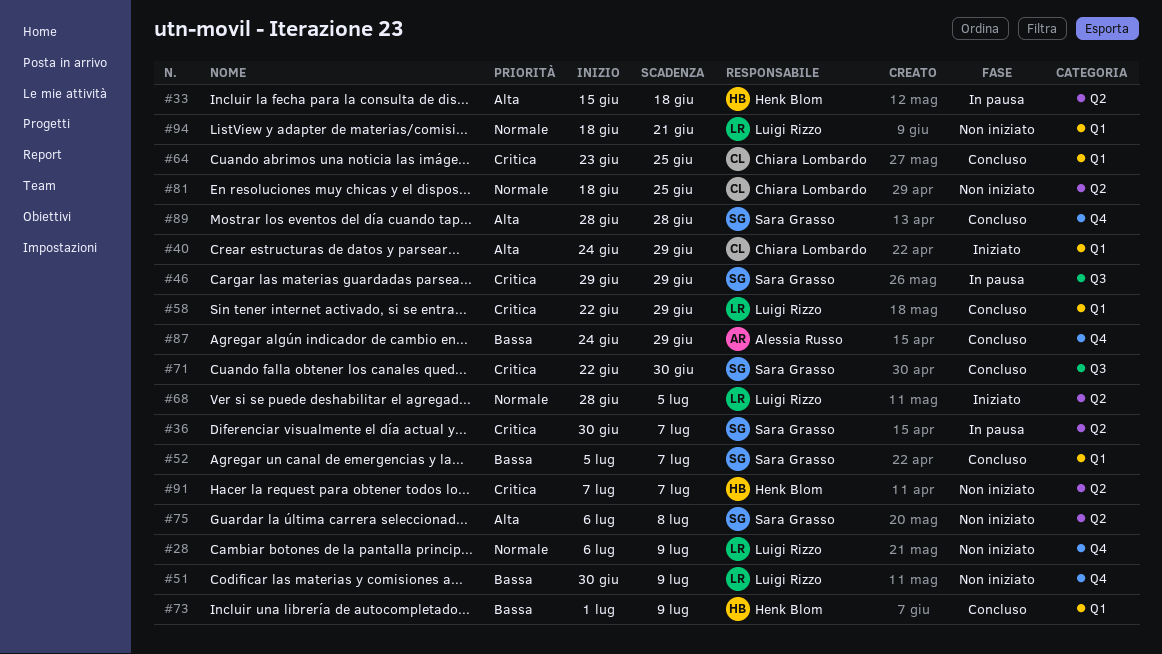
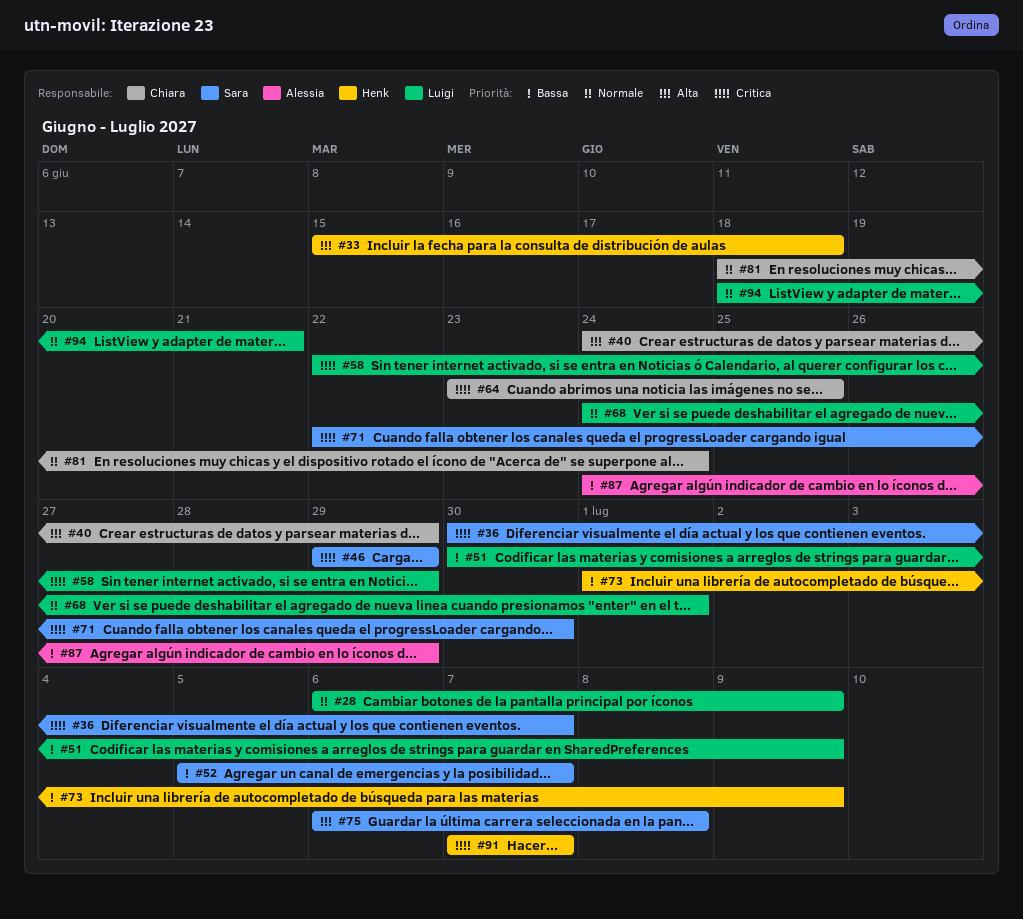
#68, start: Jun 28 -> Jun 24
#68, due: Jul 5 -> Jul 1
#81, due: Jun 25 -> Jun 24
#89: present -> none

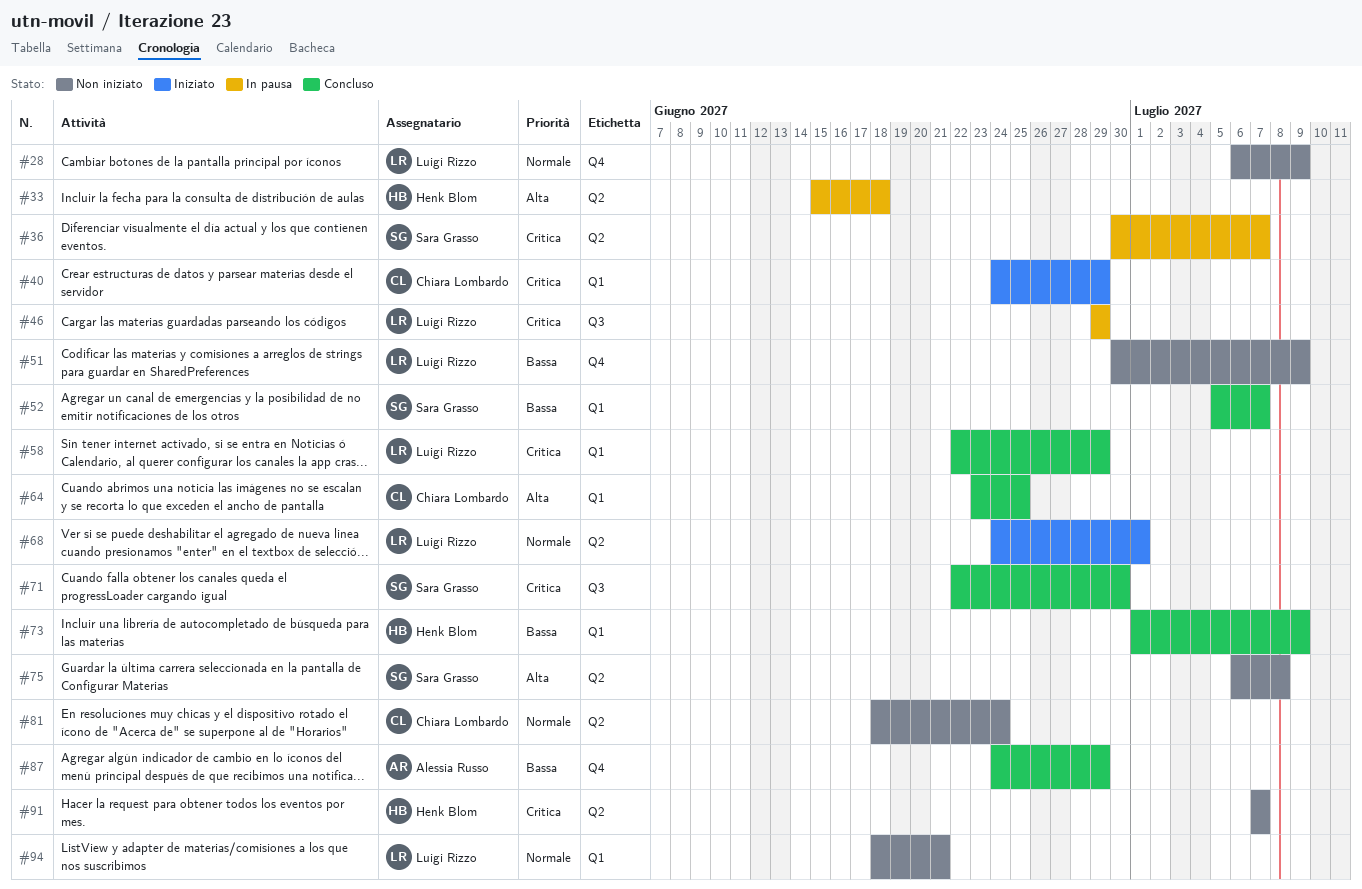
#40, priority: Alta -> Critica
#46, owner: Sara Grasso -> Luigi Rizzo
#64, priority: Critica -> Alta

